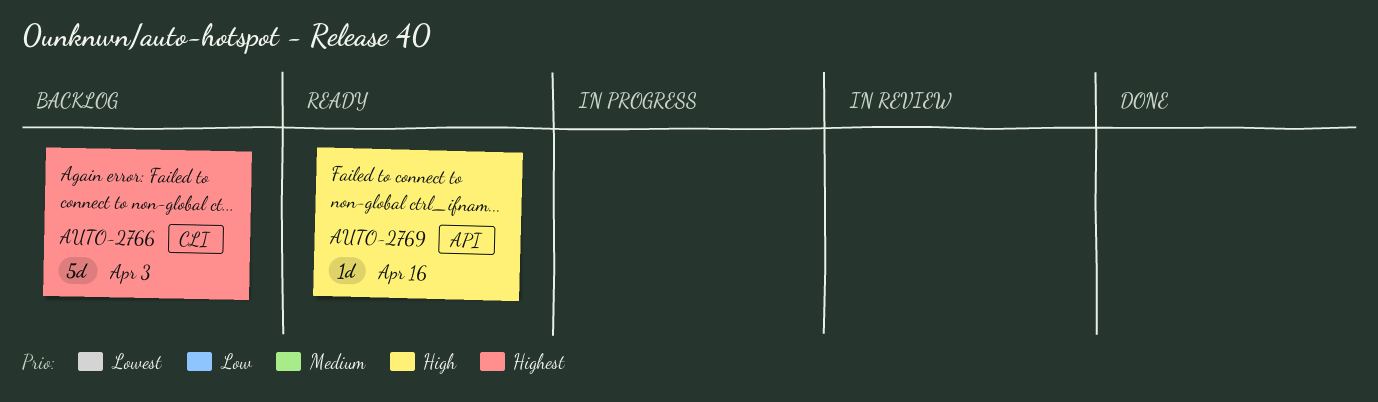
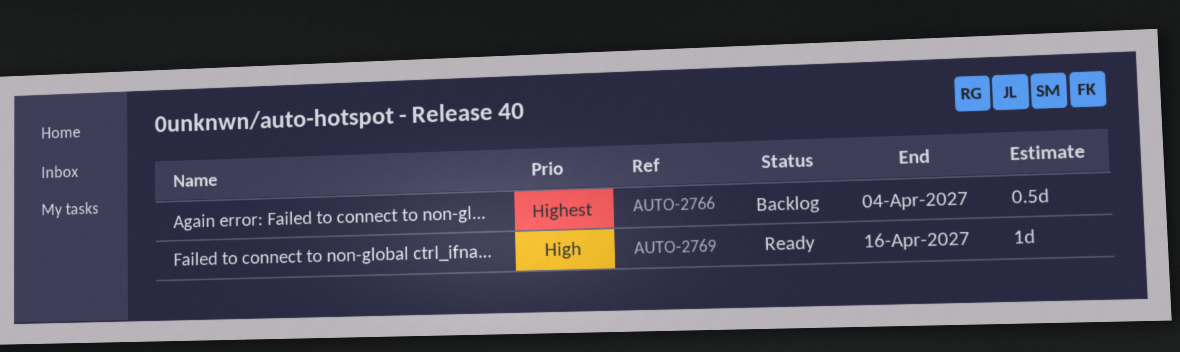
AUTO-2766, estimate: 5d -> 0.5d
AUTO-2766, due: Apr 3 -> Apr 4

